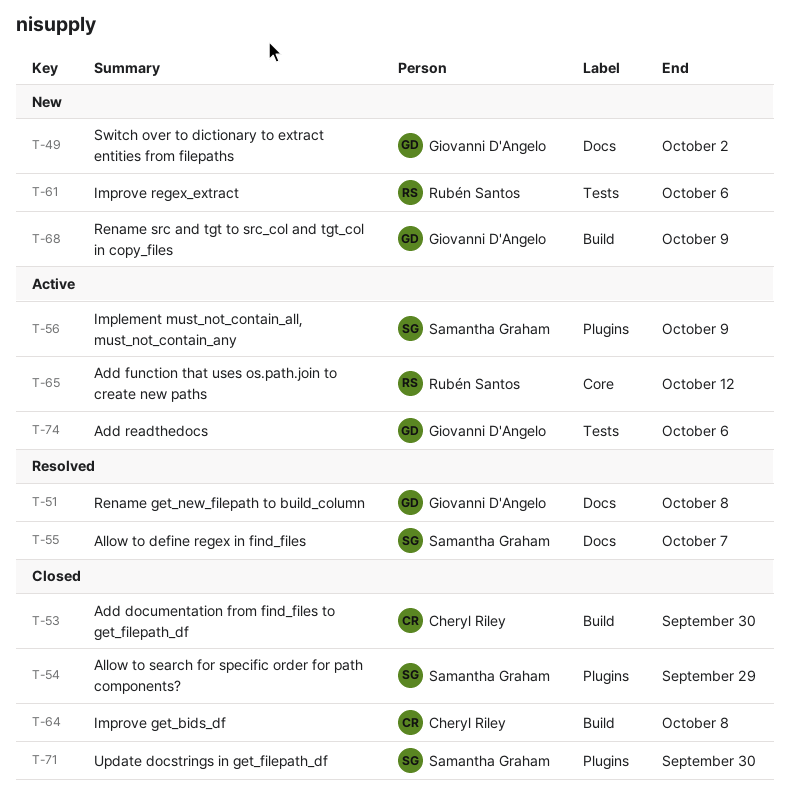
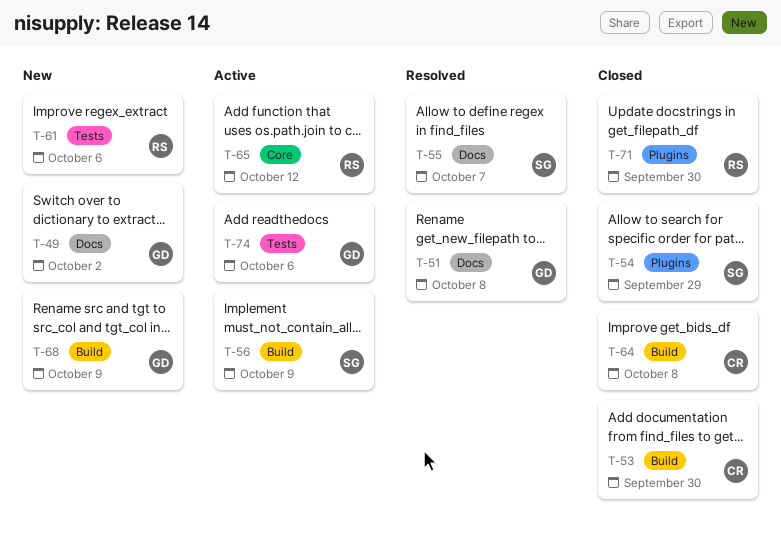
T-56, label: Plugins -> Build
T-71, owner: Samantha Graham -> Rubén Santos

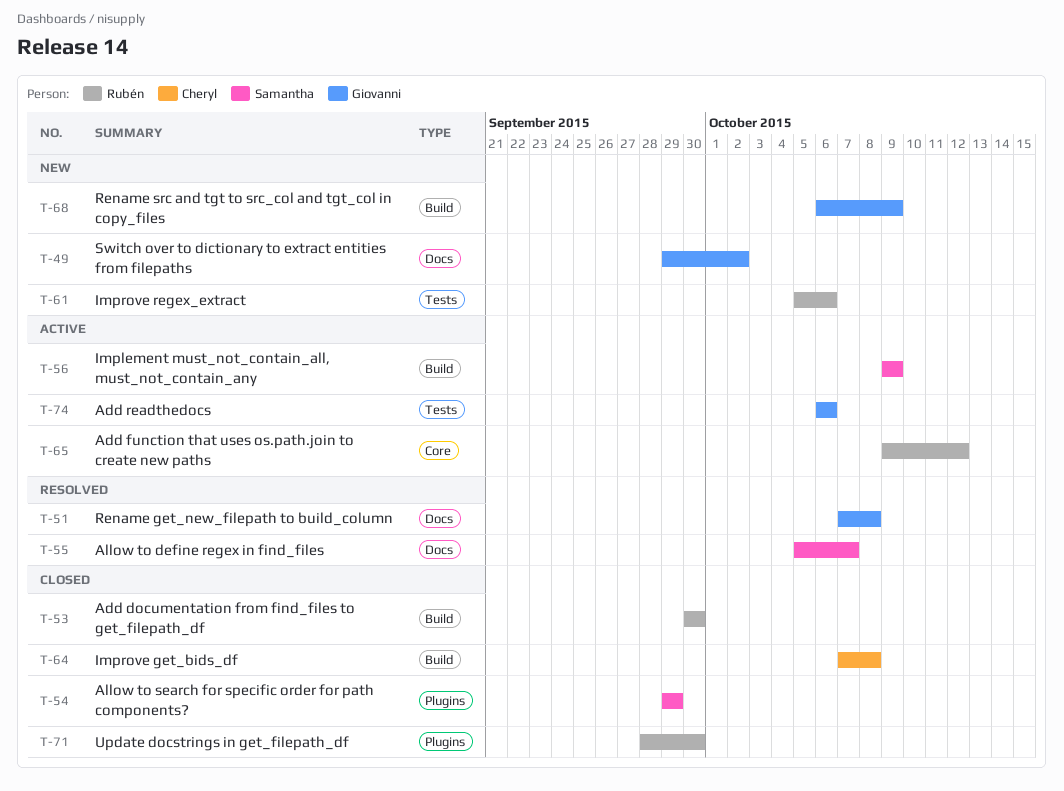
T-53, owner: Cheryl -> Rubén

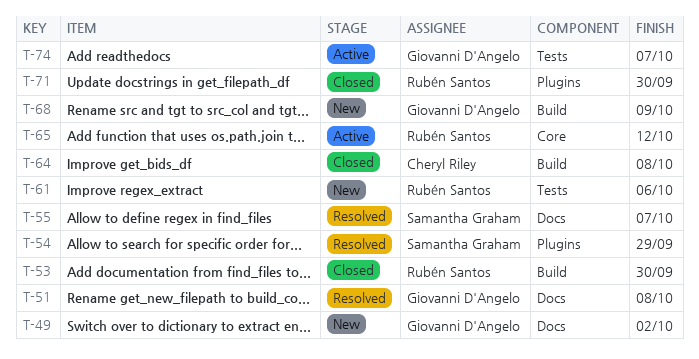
T-54, status: Closed -> Resolved
T-56: present -> none
T-74, due: Oct 6 -> Oct 7

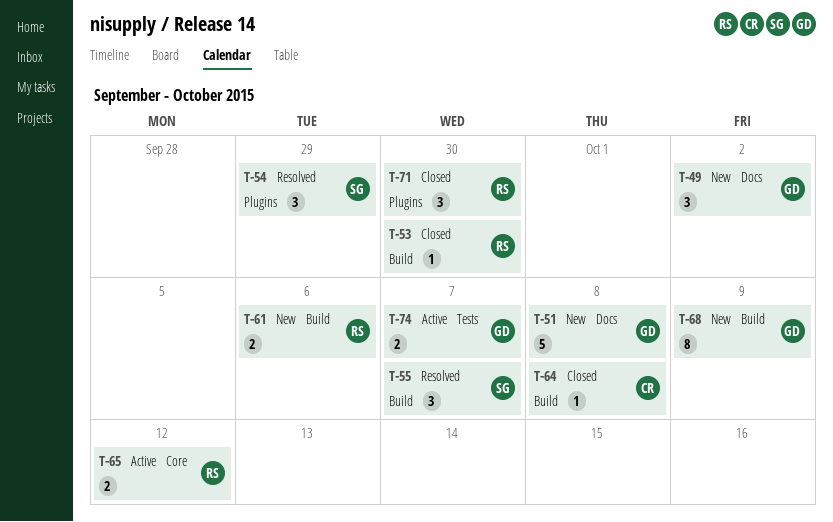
T-51, status: Resolved -> New
T-55, label: Docs -> Build
T-61, label: Tests -> Build

